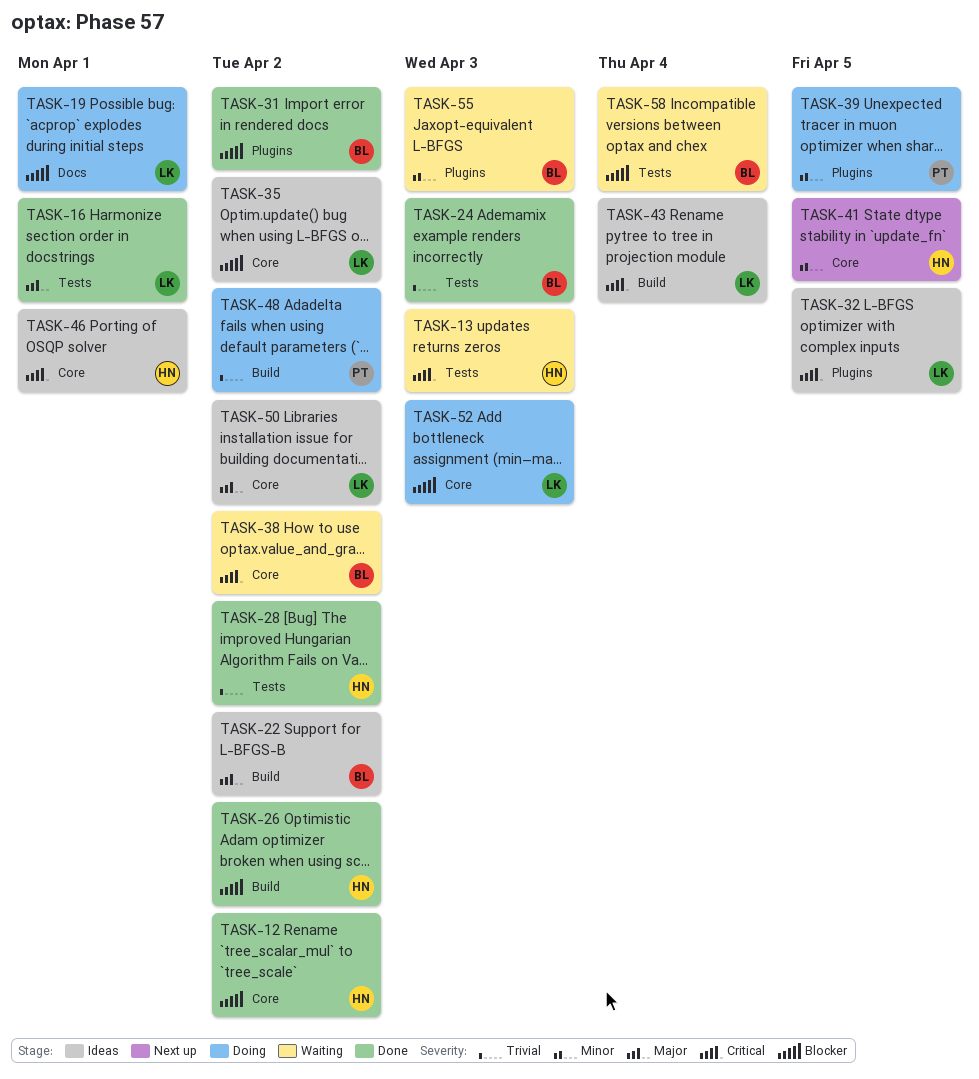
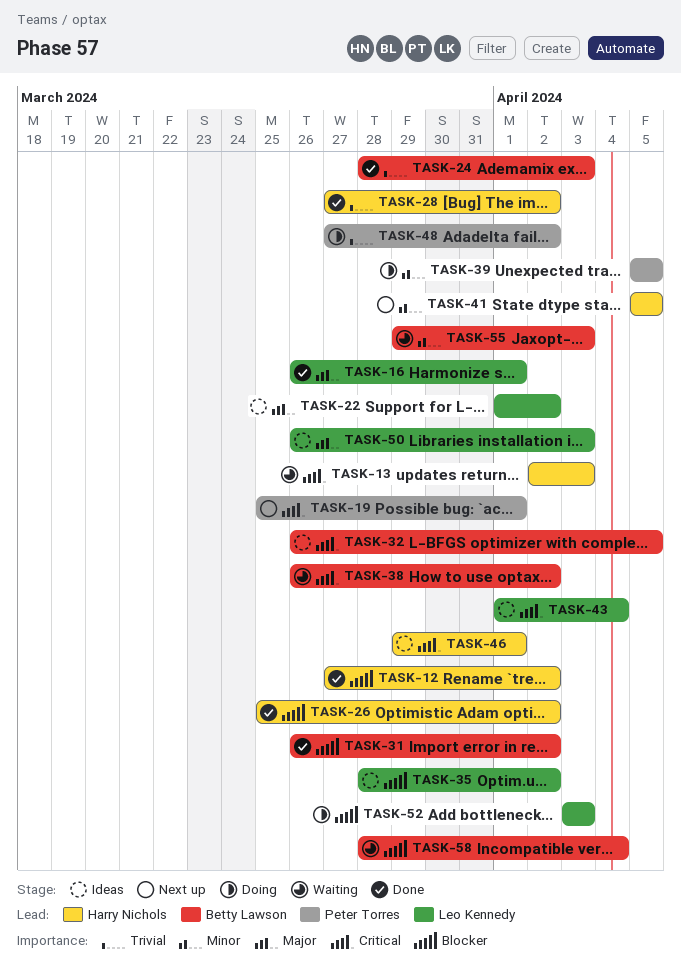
TASK-19, status: Doing -> Next up
TASK-19, owner: Leo Kennedy -> Peter Torres
TASK-19, priority: Blocker -> Critical
TASK-22, owner: Betty Lawson -> Leo Kennedy
TASK-32, owner: Leo Kennedy -> Betty Lawson
TASK-50, due: Apr 2 -> Apr 3

